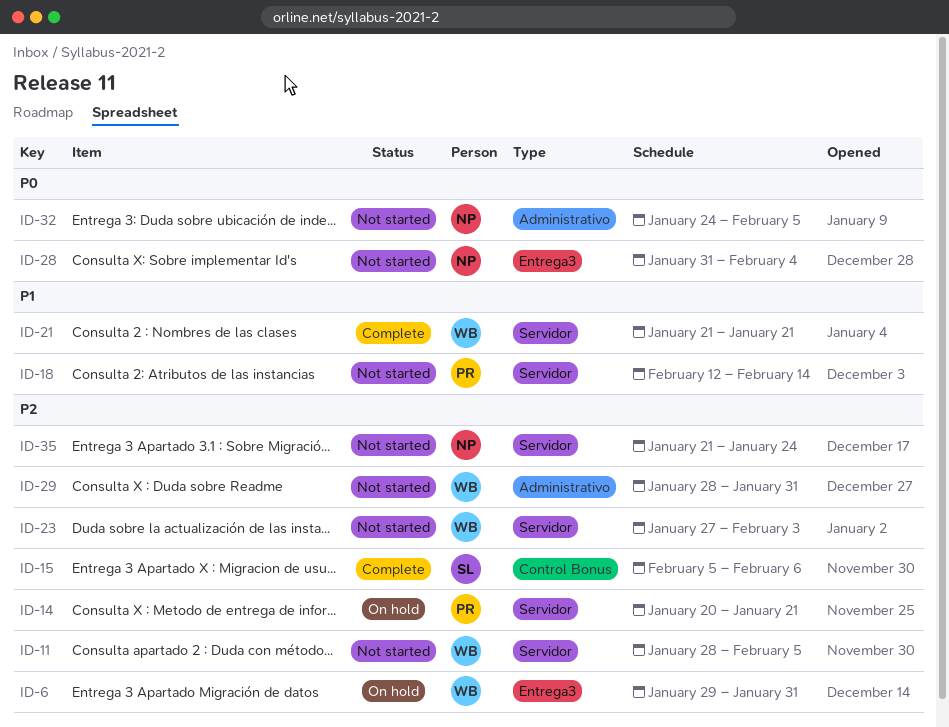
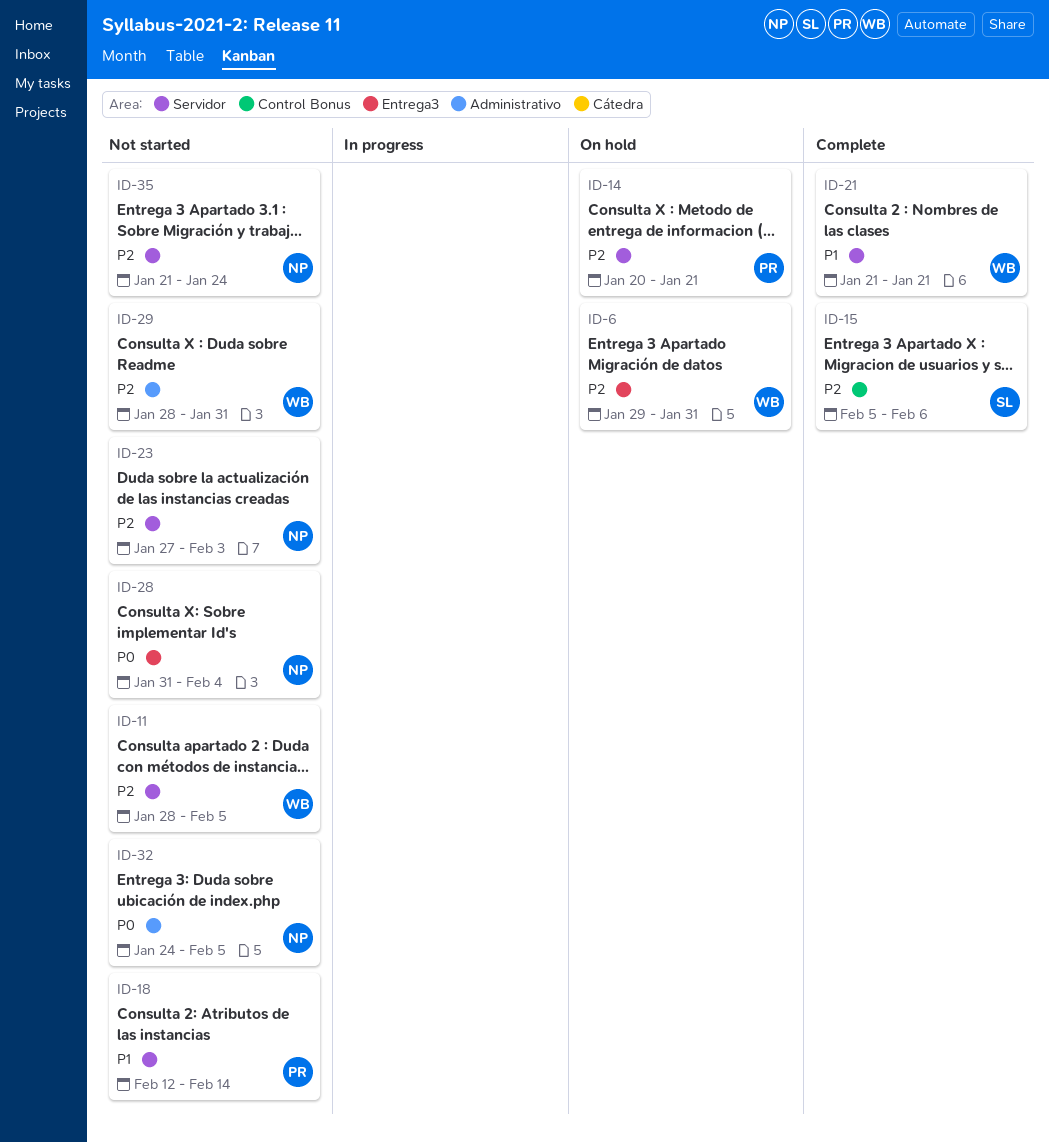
ID-23, owner: WB -> NP

